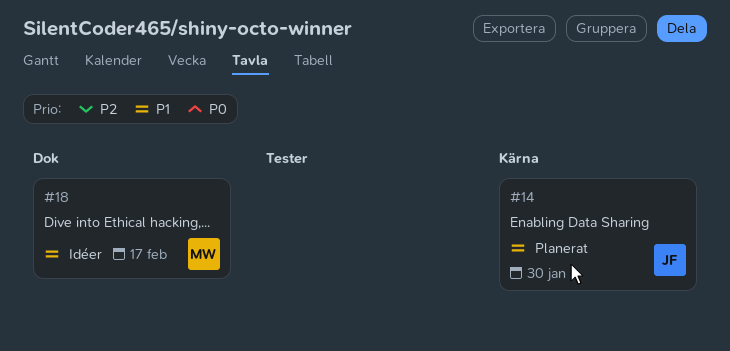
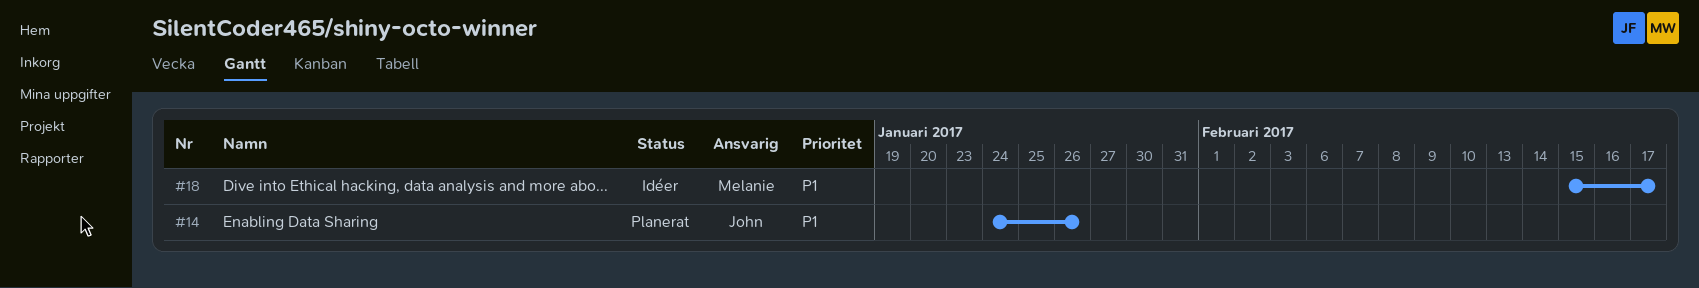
#14, due: Jan 30 -> Jan 26

